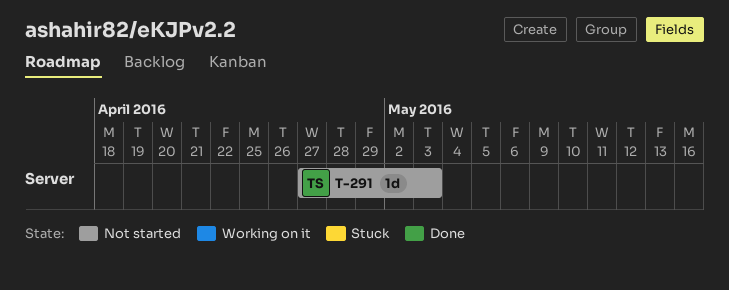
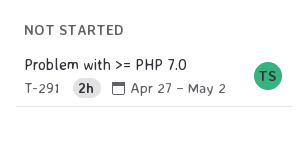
T-291, estimate: 1d -> 2h
T-291, due: May 3 -> May 2

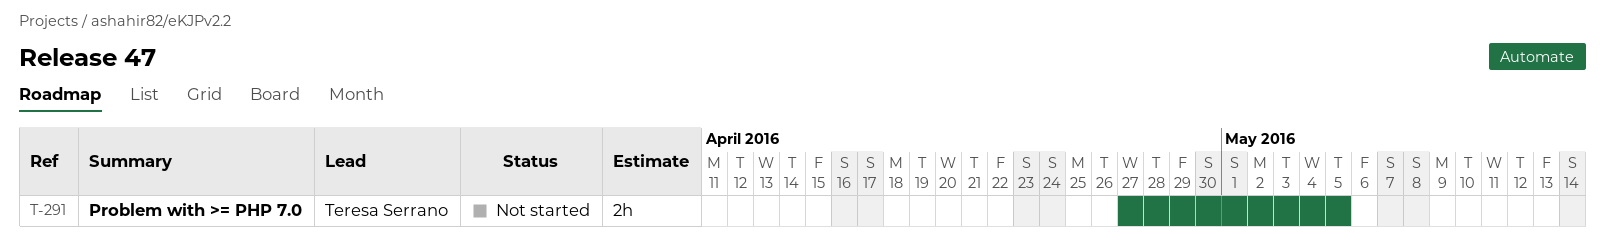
T-291, due: May 2 -> May 5

